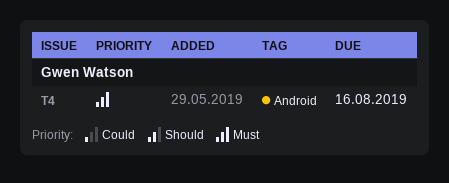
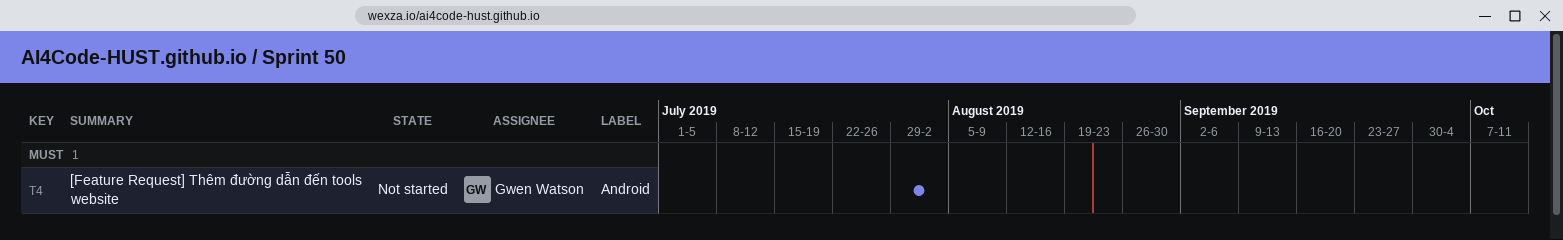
T4, due: Aug 16 -> Aug 2

